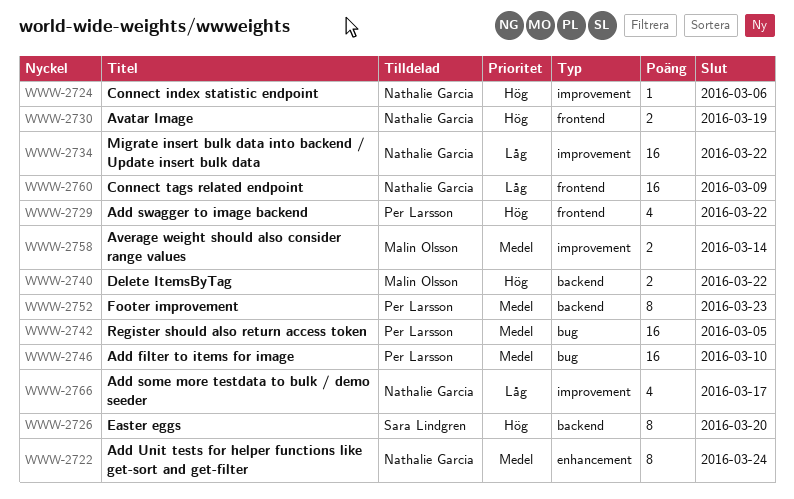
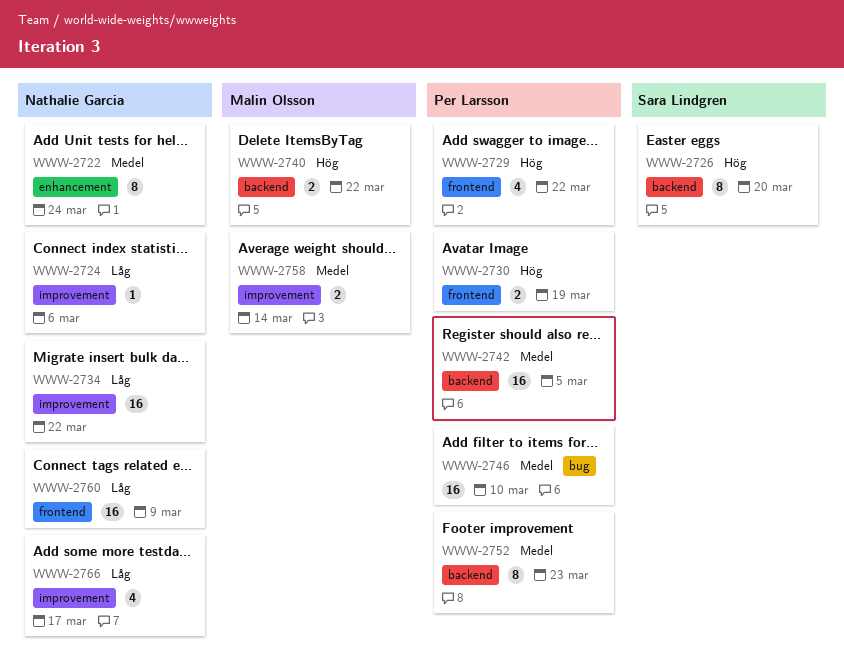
WWW-2724, priority: Hög -> Låg
WWW-2730, owner: Nathalie Garcia -> Per Larsson
WWW-2742, label: bug -> backend

